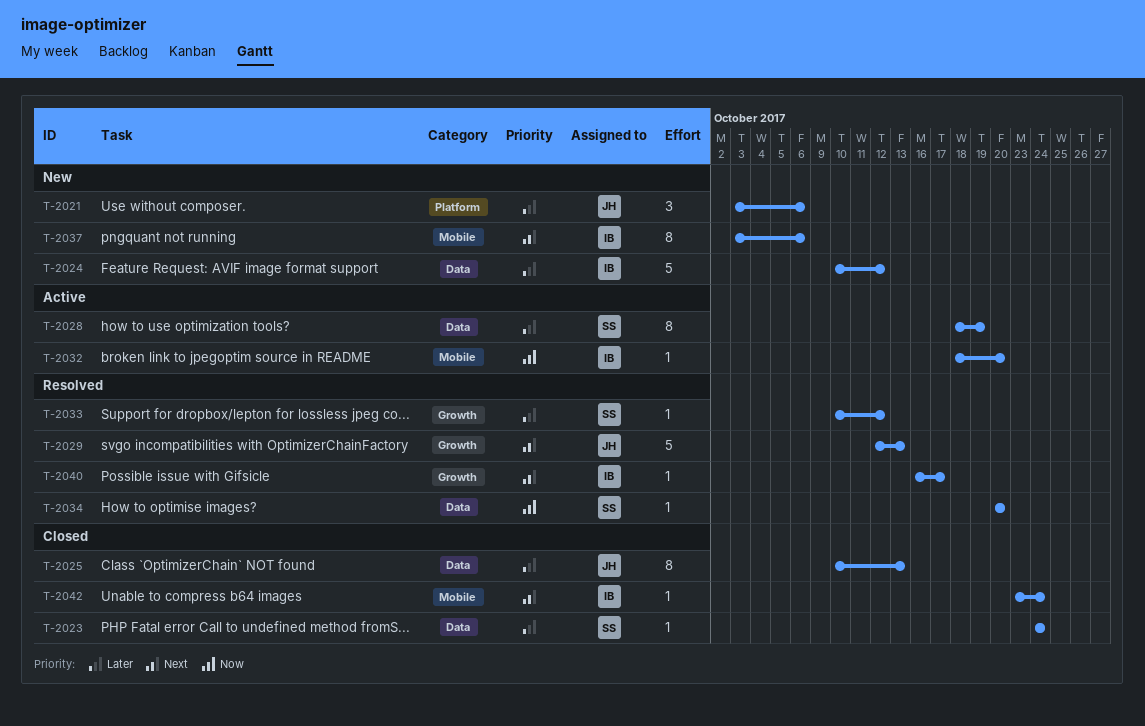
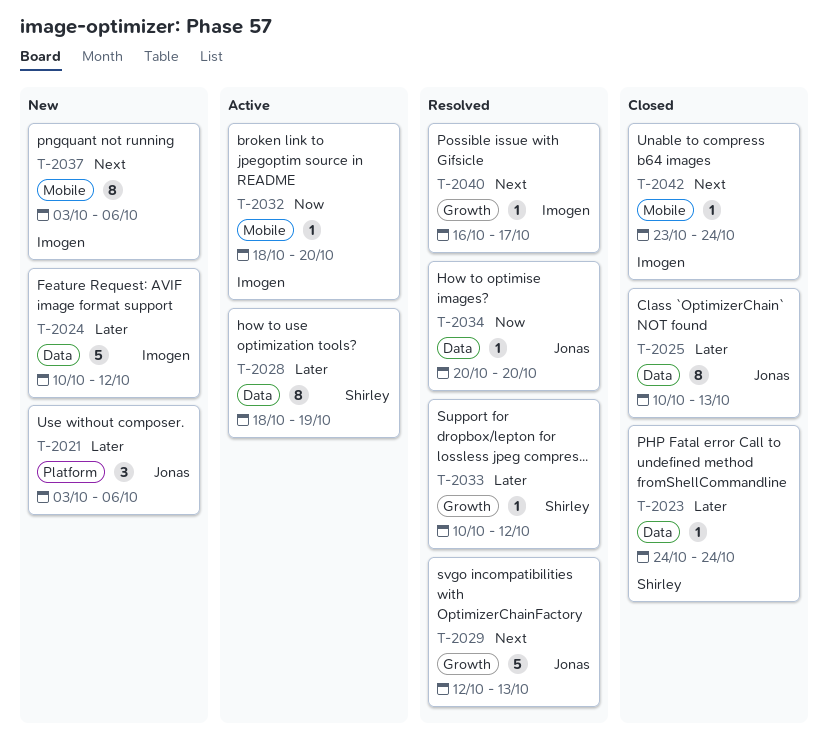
T-2034, owner: Shirley -> Jonas

